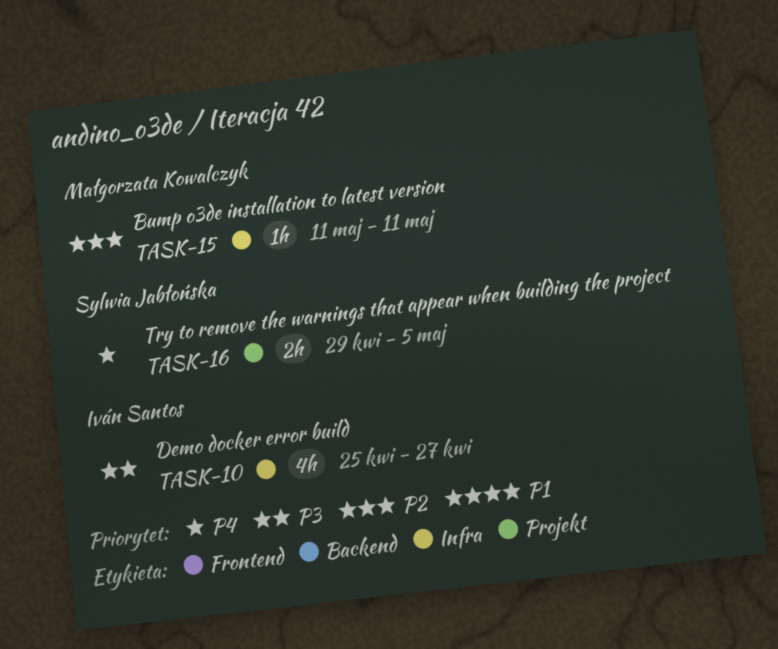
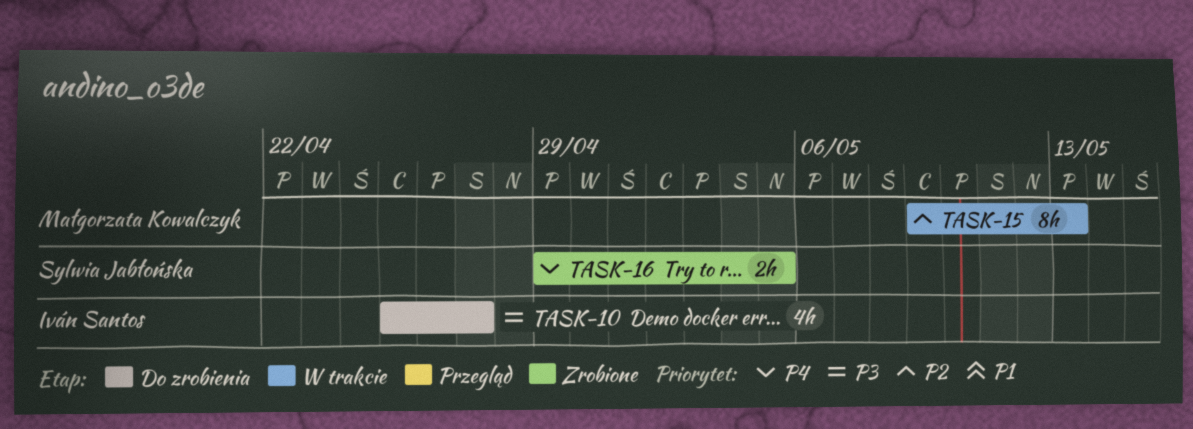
TASK-15, estimate: 1h -> 8h
TASK-15, start: May 11 -> May 9
TASK-15, due: May 11 -> May 13

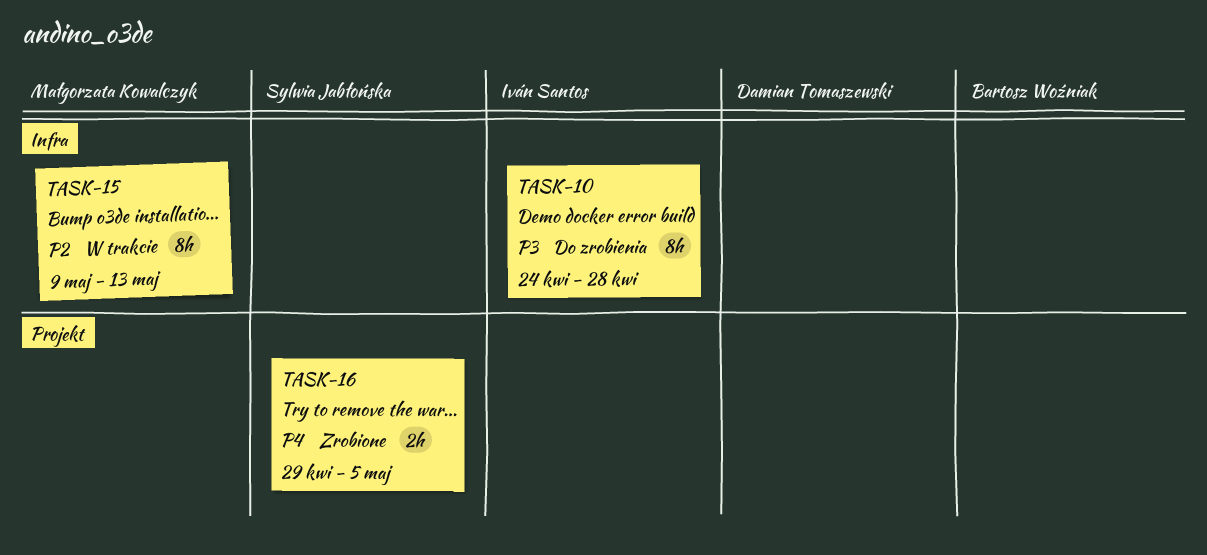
TASK-10, estimate: 4h -> 8h
TASK-10, start: Apr 25 -> Apr 24
TASK-10, due: Apr 27 -> Apr 28

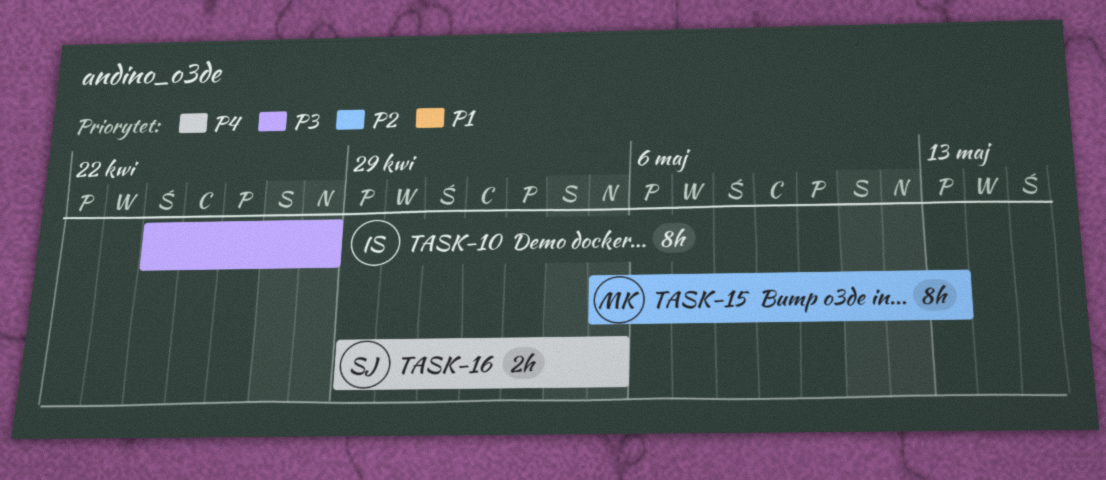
TASK-15, start: May 9 -> May 5

